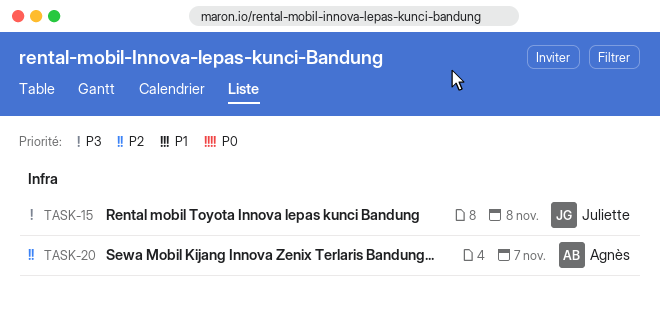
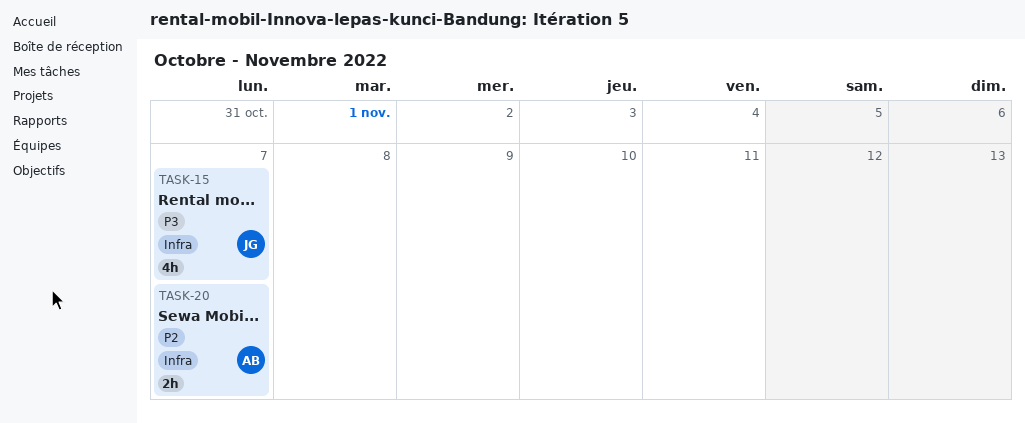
TASK-15, due: Nov 8 -> Nov 7

